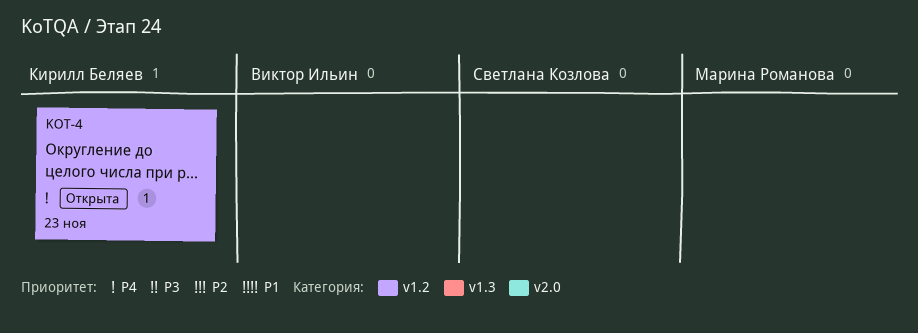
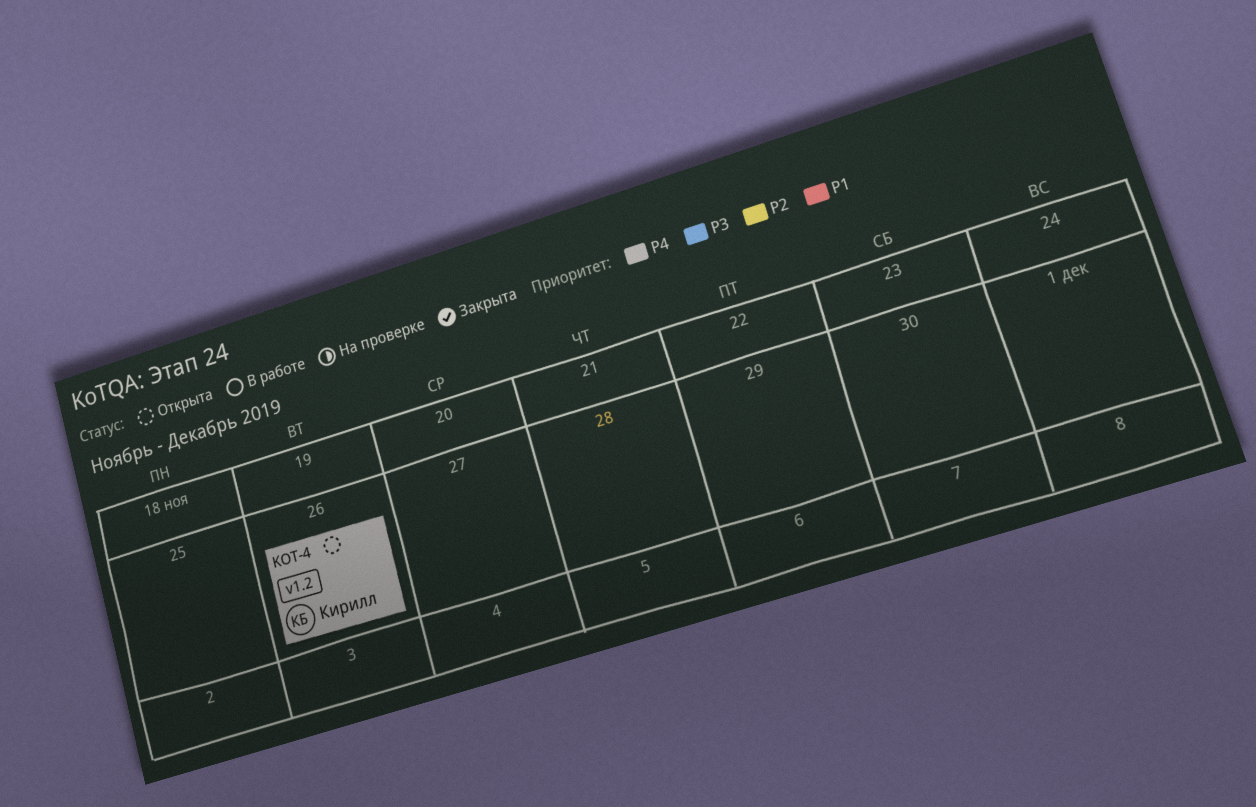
KOT-4, due: Nov 23 -> Nov 26

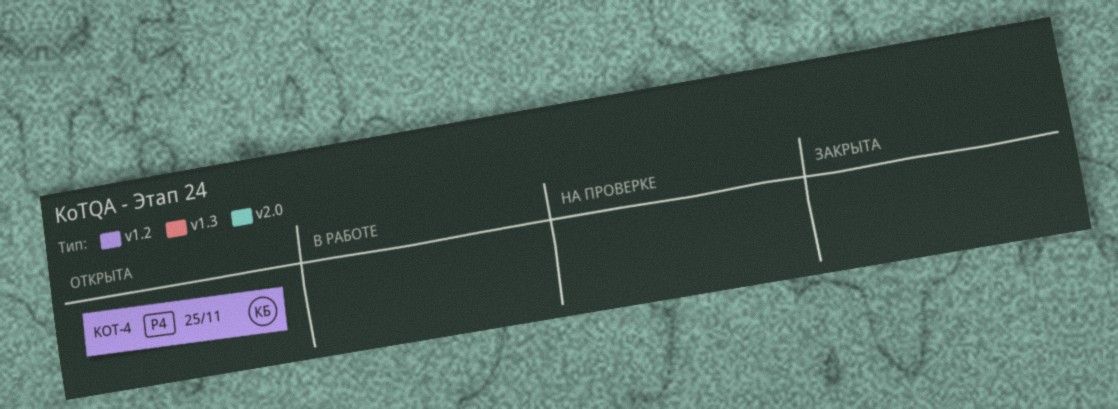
KOT-4, due: Nov 26 -> Nov 25

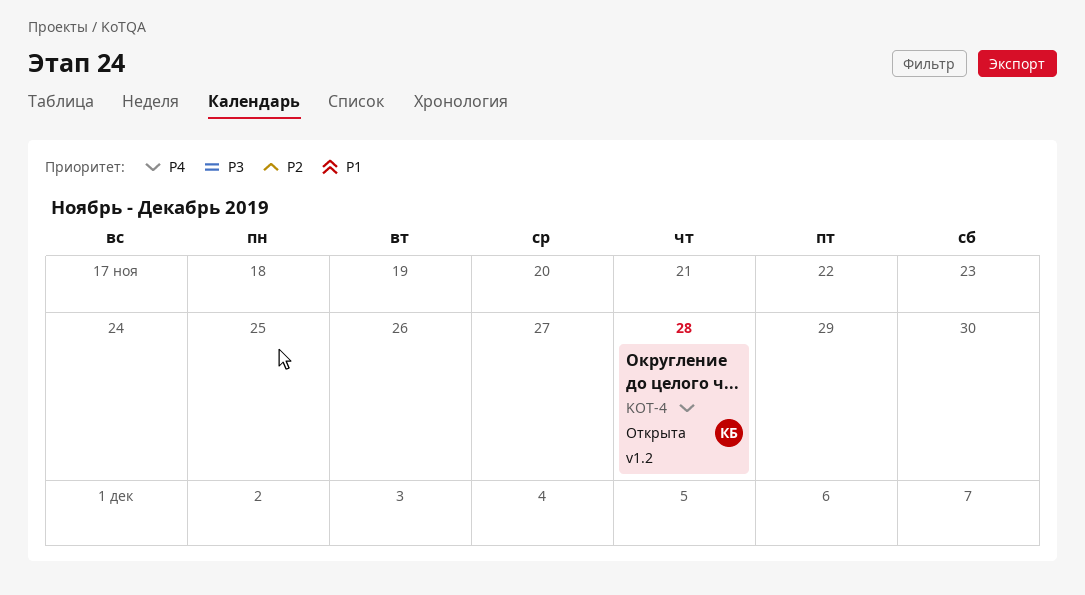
KOT-4, due: Nov 25 -> Nov 28

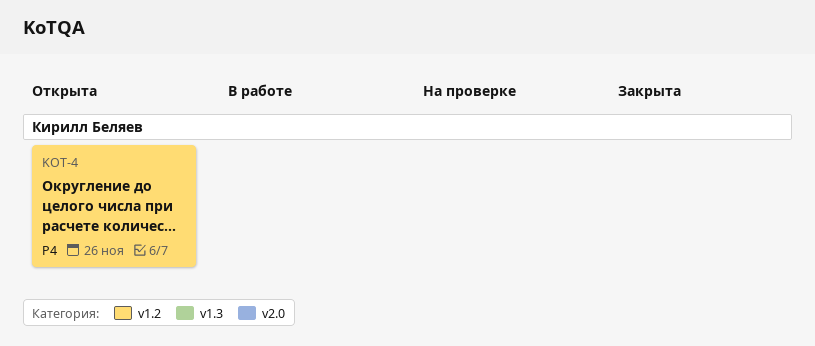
KOT-4, due: Nov 28 -> Nov 26

